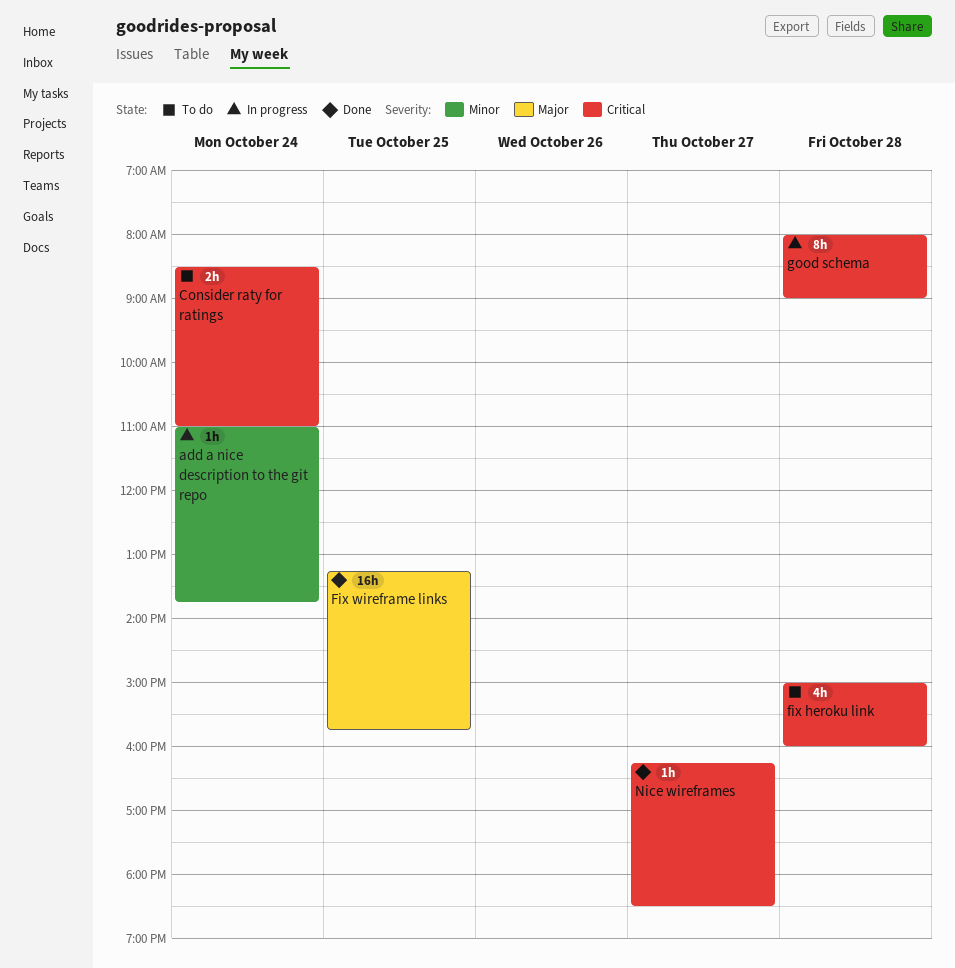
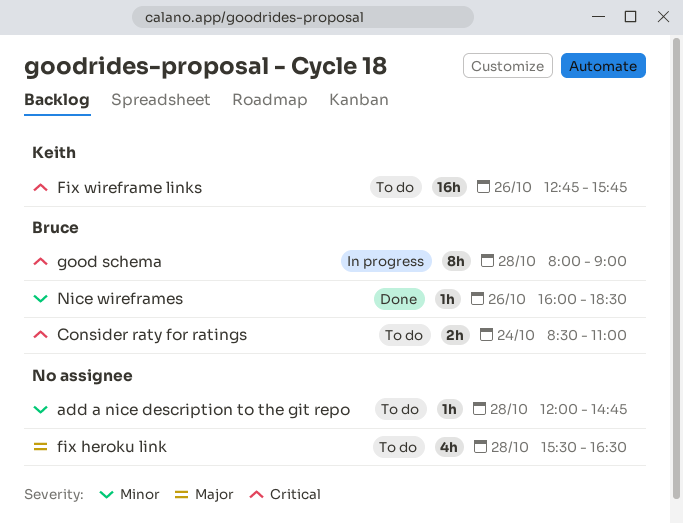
add a nice description to the git repo, status: In progress -> To do
add a nice description to the git repo, day: Oct 24 -> Oct 28
add a nice description to the git repo, begins: 11:00 -> 12:00
add a nice description to the git repo, ends: 13:45 -> 14:45
fix heroku link, priority: Critical -> Major
fix heroku link, begins: 15:00 -> 15:30
fix heroku link, ends: 16:00 -> 16:30
Fix wireframe links, status: Done -> To do
Fix wireframe links, priority: Major -> Critical
Fix wireframe links, day: Oct 25 -> Oct 26
Fix wireframe links, begins: 13:15 -> 12:45
Nice wireframes, priority: Critical -> Minor
Nice wireframes, day: Oct 27 -> Oct 26
Nice wireframes, begins: 16:15 -> 16:00

